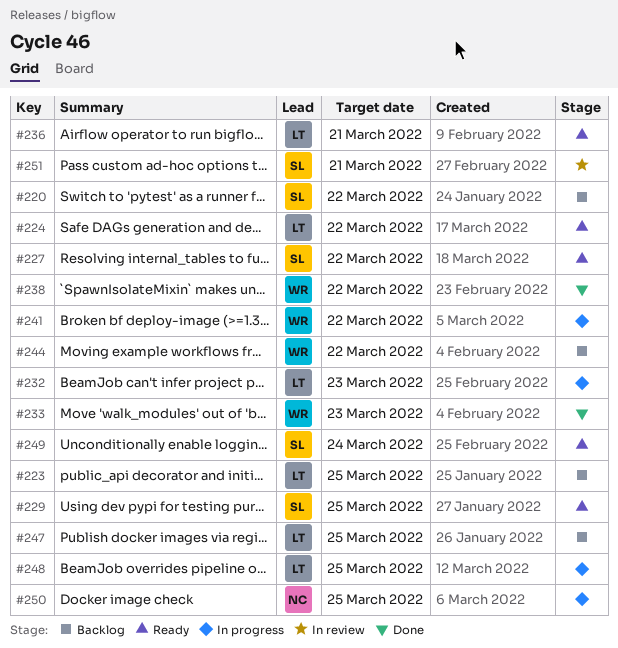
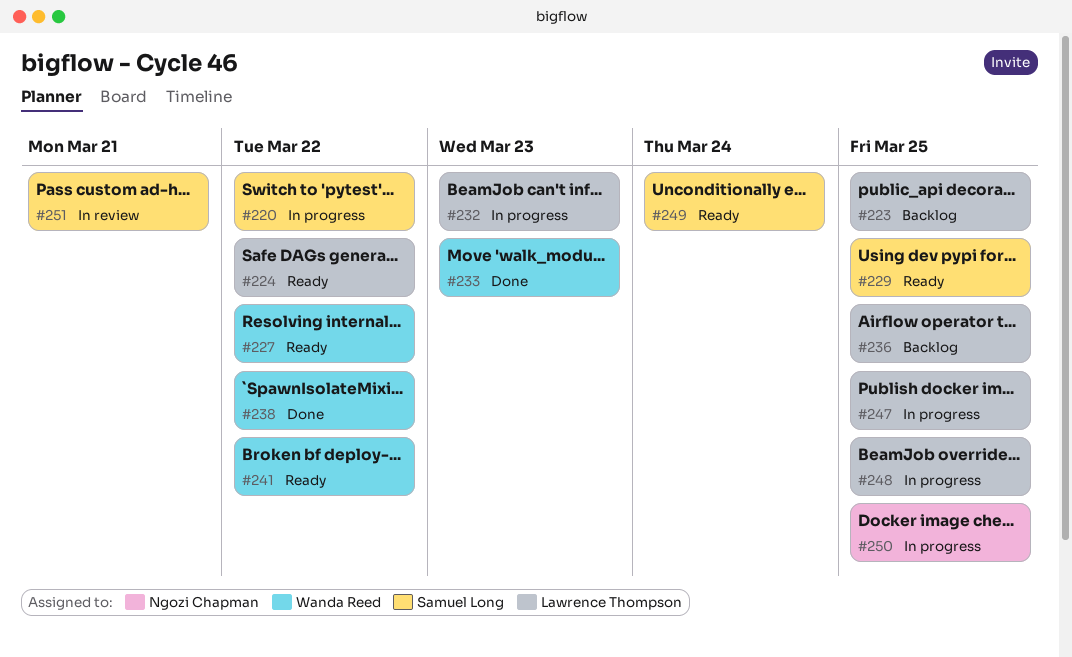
#220, status: Backlog -> In progress
#227, owner: Samuel Long -> Wanda Reed
#236, status: Ready -> Backlog
#236, due: Mar 21 -> Mar 25
#241, status: In progress -> Ready
#244: present -> none
#247, status: Backlog -> In progress

